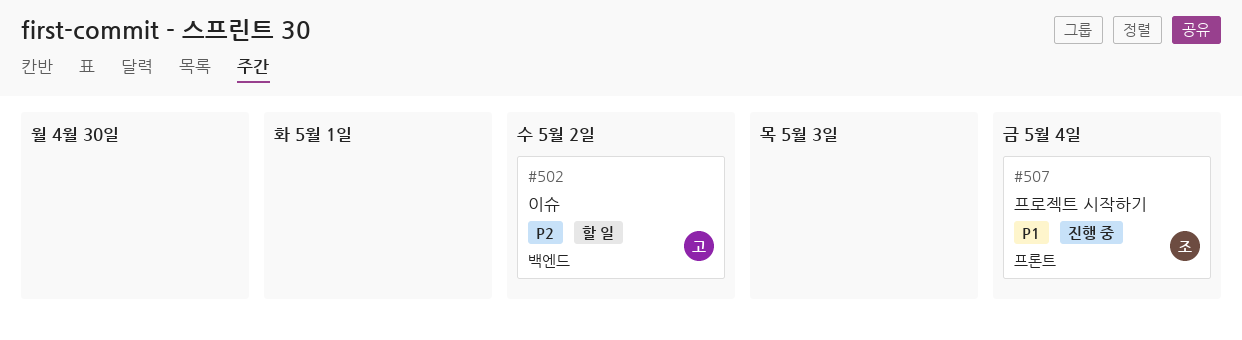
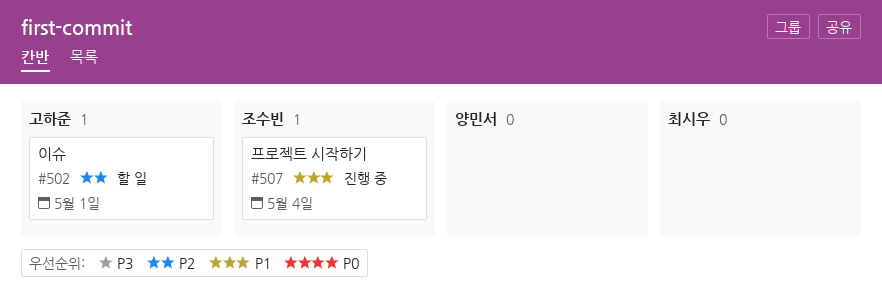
#502, due: May 2 -> May 1

